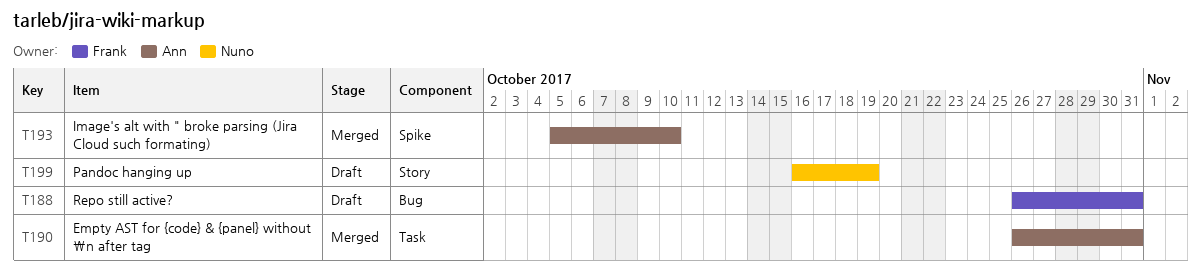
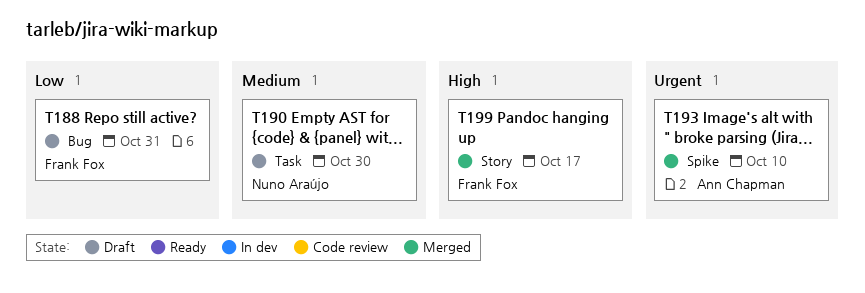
T190, status: Merged -> Draft
T190, owner: Ann Chapman -> Nuno Araújo
T190, due: Oct 31 -> Oct 30
T199, status: Draft -> Merged
T199, owner: Nuno Araújo -> Frank Fox
T199, due: Oct 19 -> Oct 17

